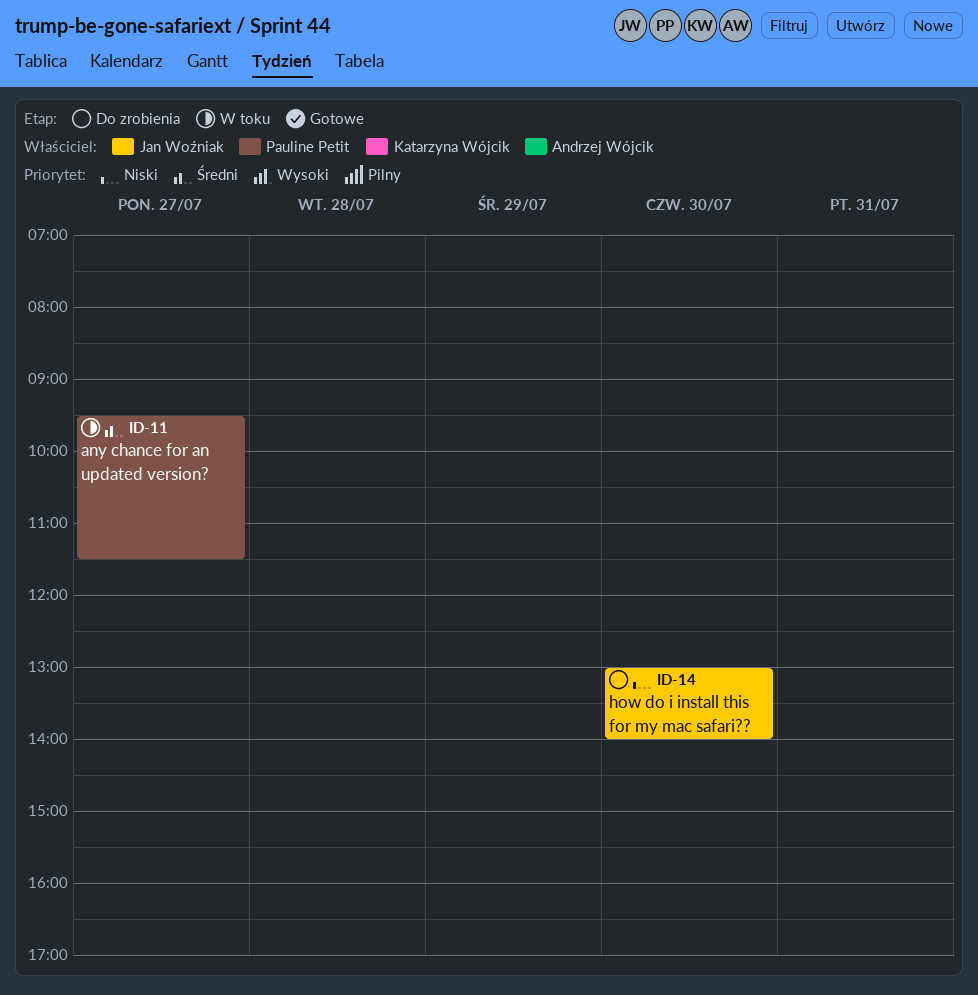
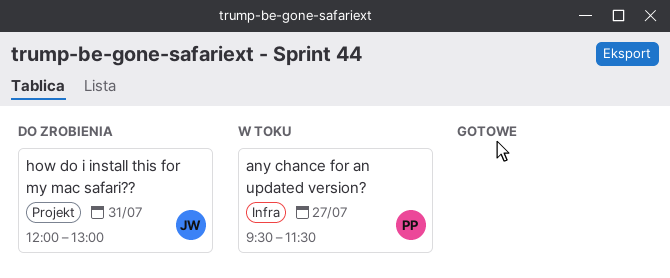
how do i install this for my mac safari??, day: Jul 30 -> Jul 31
how do i install this for my mac safari??, begins: 13:00 -> 12:00
how do i install this for my mac safari??, ends: 14:00 -> 13:00

